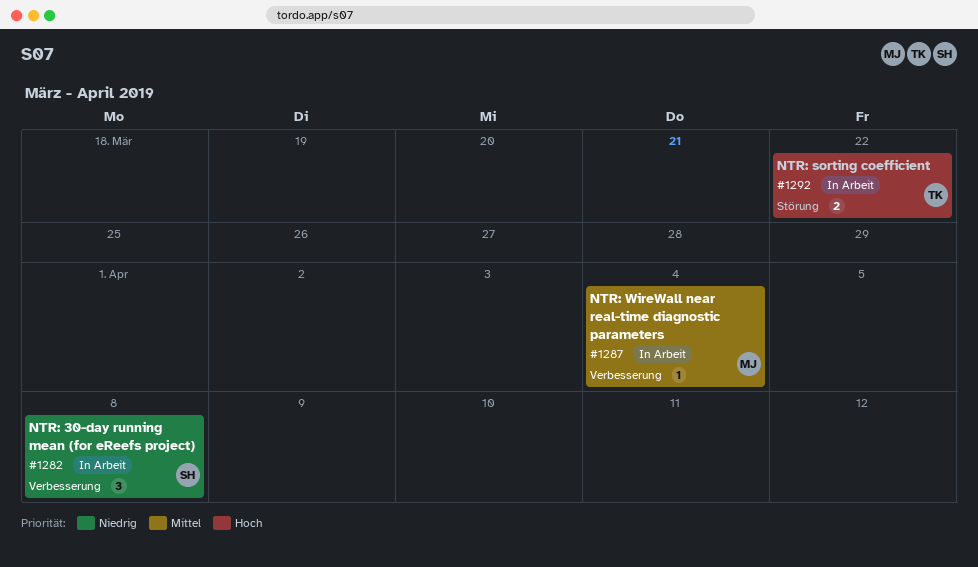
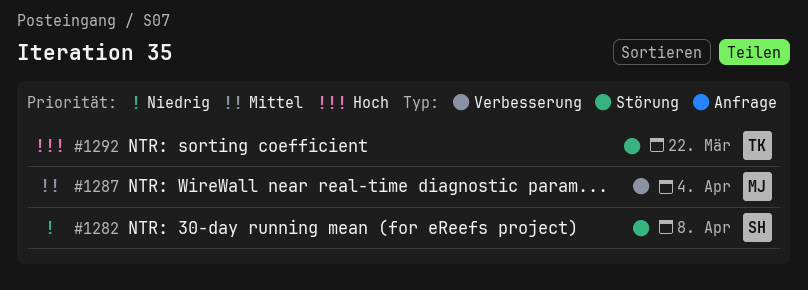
#1282, label: Verbesserung -> Störung

